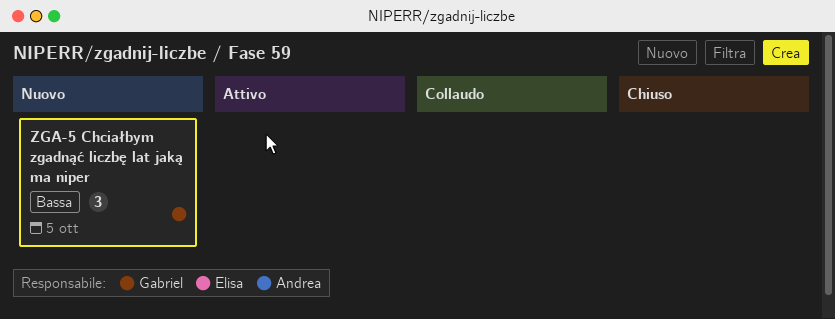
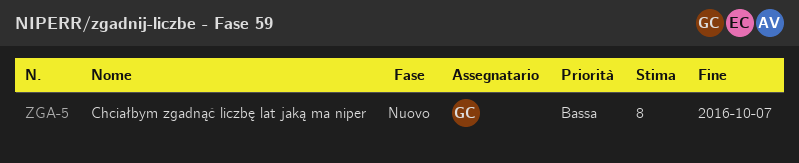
ZGA-5, estimate: 3 -> 8
ZGA-5, due: Oct 5 -> Oct 7

